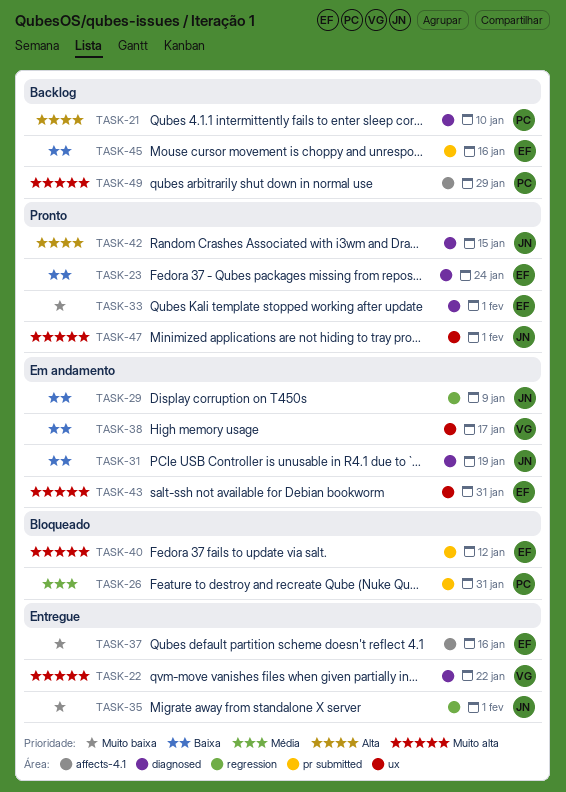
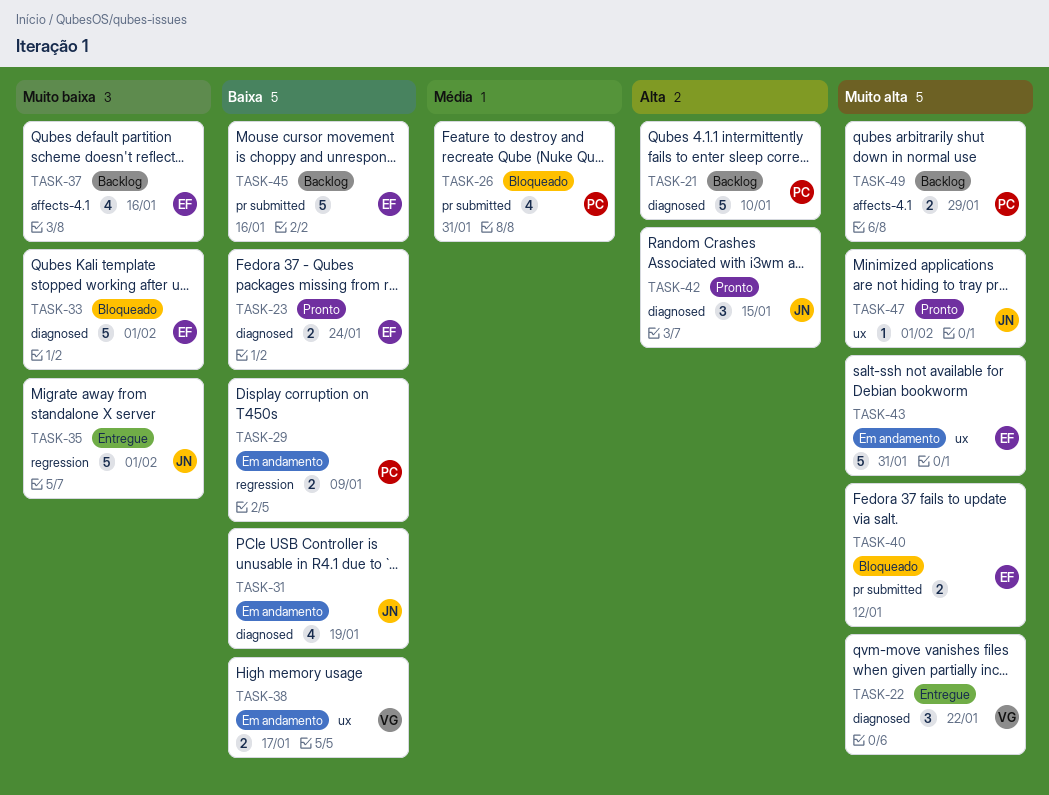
TASK-29, owner: JN -> PC
TASK-33, status: Pronto -> Bloqueado
TASK-37, status: Entregue -> Backlog

